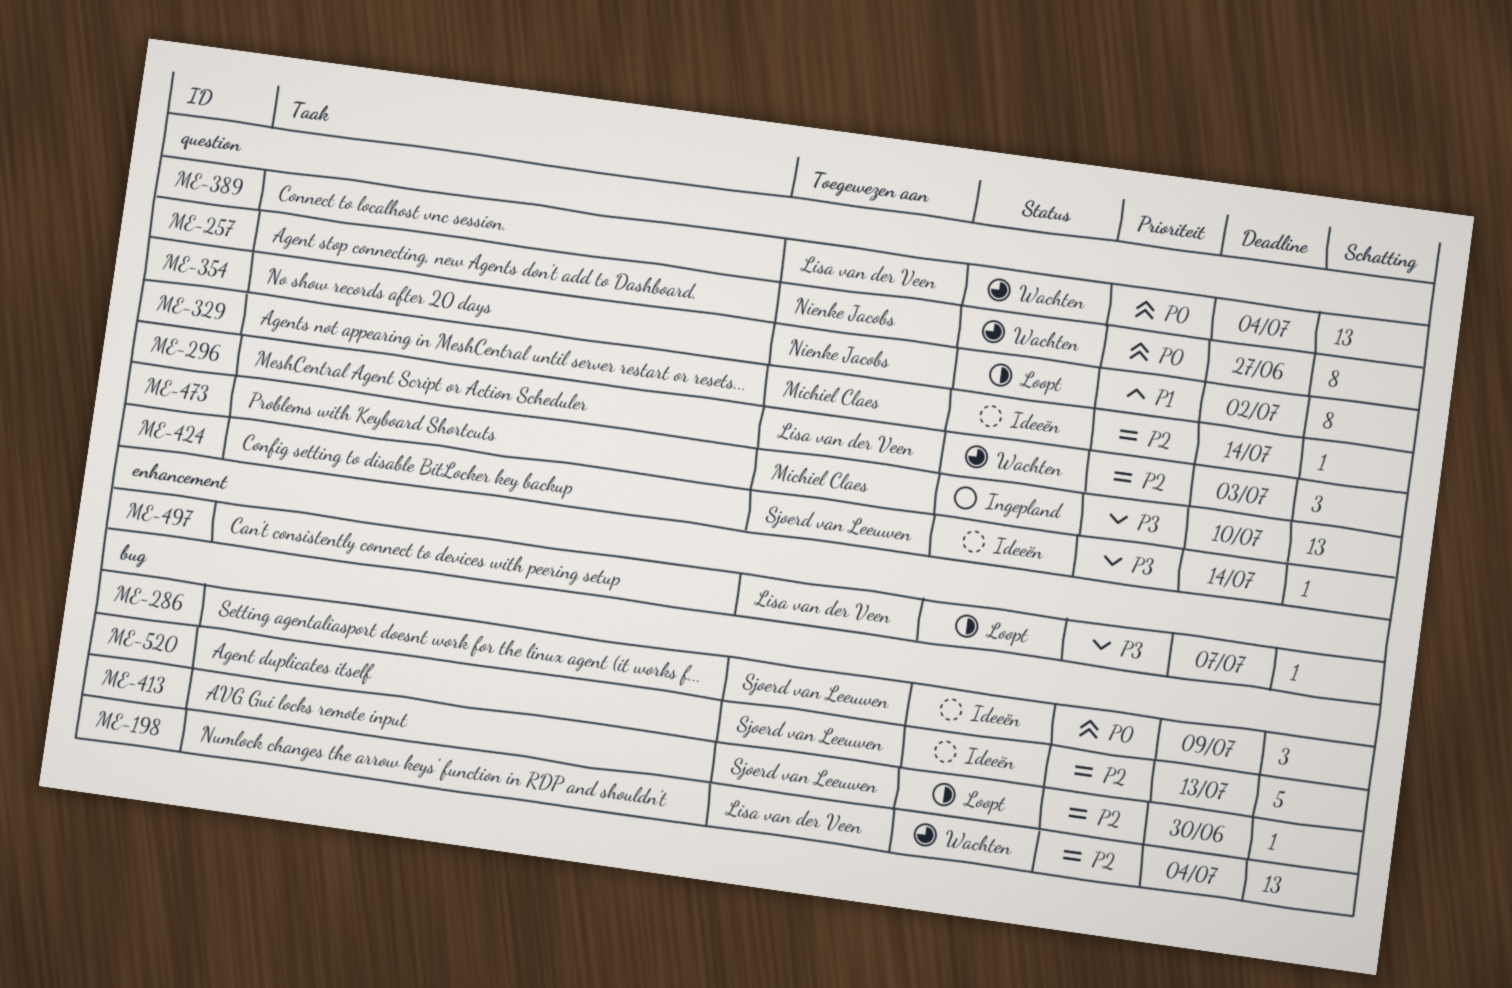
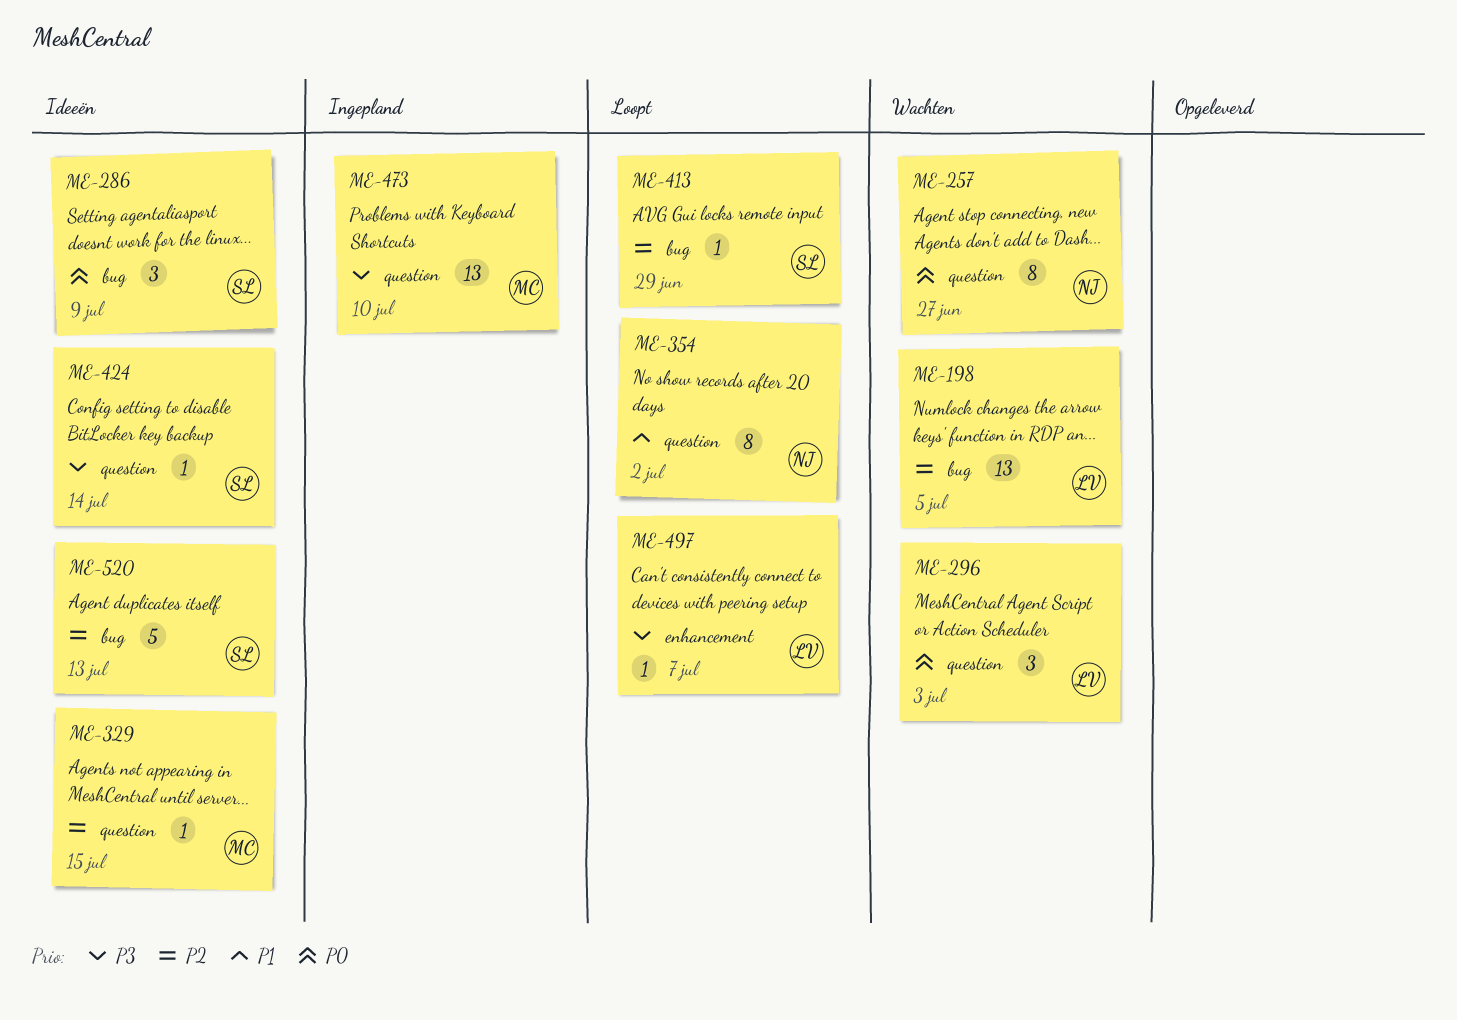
ME-198, due: Jul 4 -> Jul 5
ME-296, priority: P2 -> P0
ME-329, due: Jul 14 -> Jul 15
ME-389: present -> none
ME-413, due: Jun 30 -> Jun 29

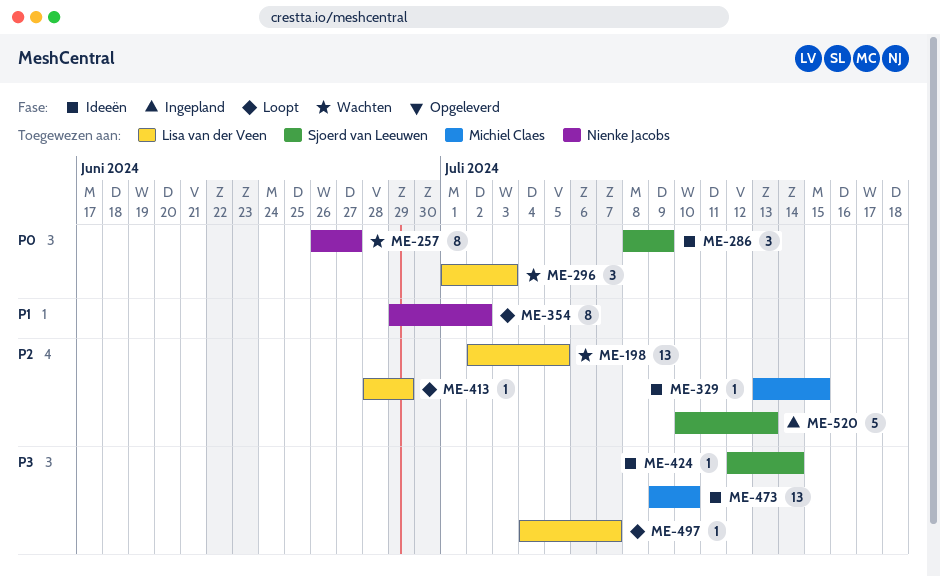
ME-413, owner: Sjoerd van Leeuwen -> Lisa van der Veen
ME-473, status: Ingepland -> Ideeën
ME-520, status: Ideeën -> Ingepland

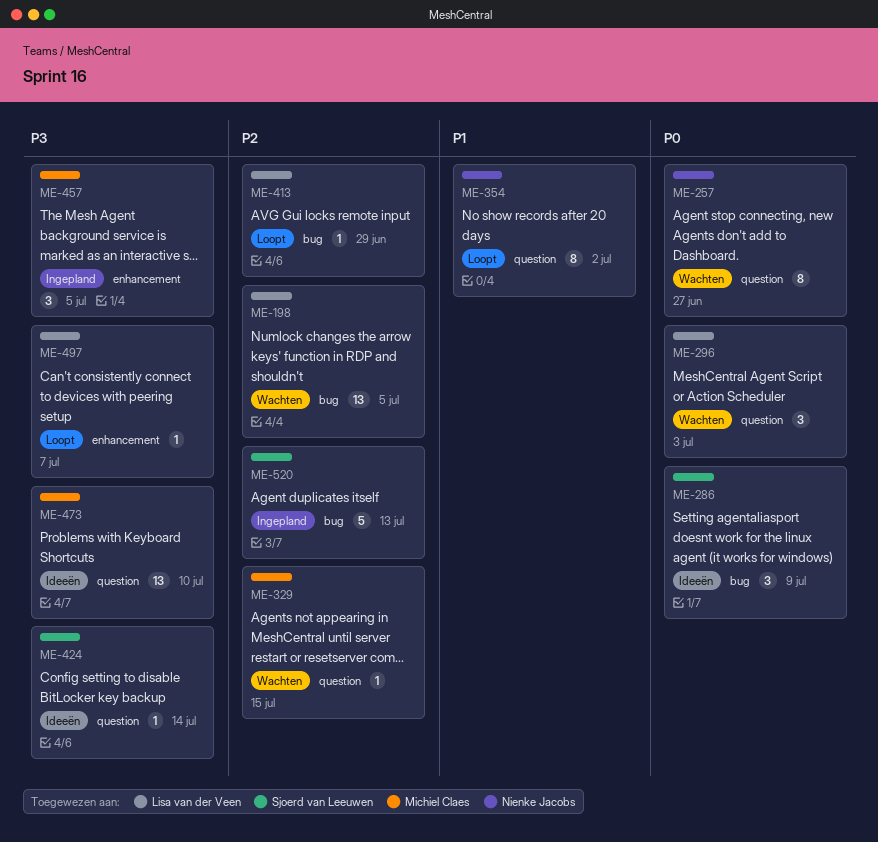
ME-329, status: Ideeën -> Wachten
ME-457: none -> present

